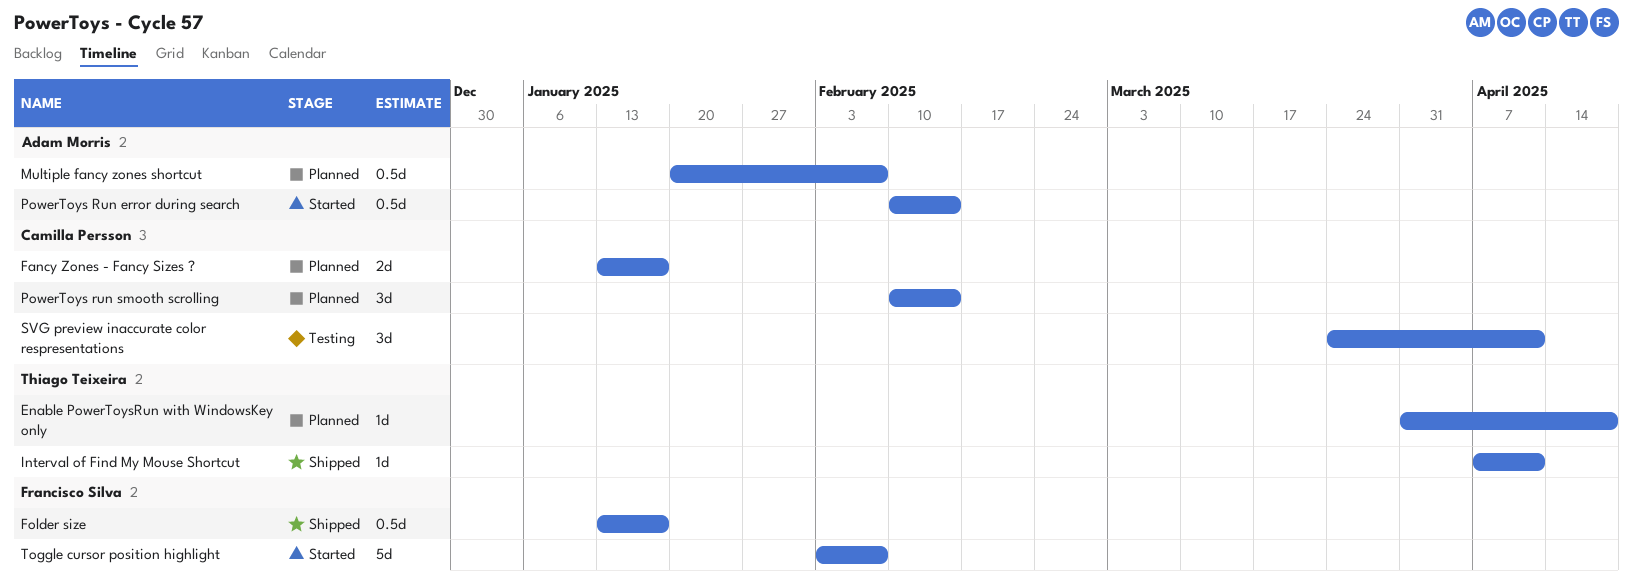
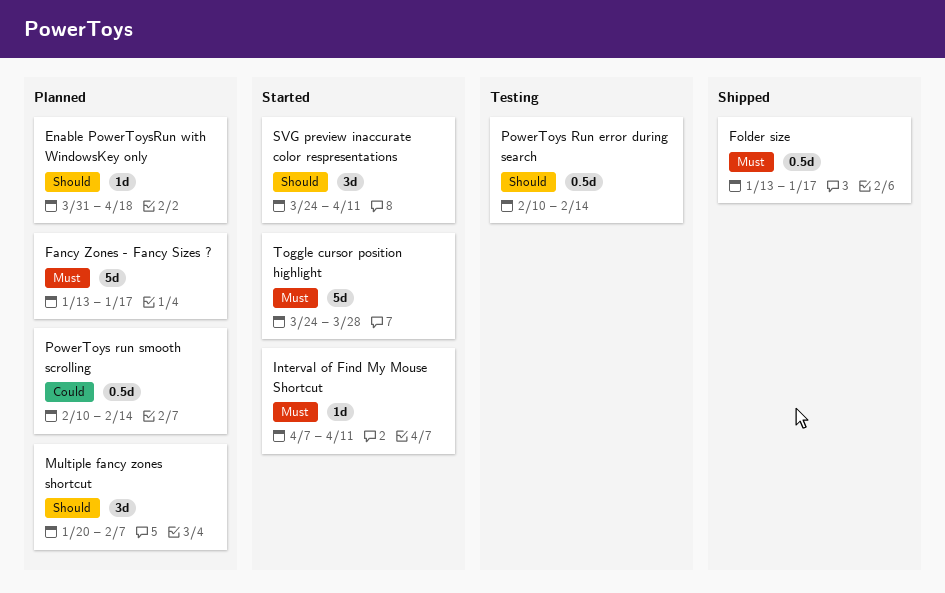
Fancy Zones - Fancy Sizes ?, estimate: 2d -> 5d
Interval of Find My Mouse Shortcut, status: Shipped -> Started
Multiple fancy zones shortcut, estimate: 0.5d -> 3d
PowerToys Run error during search, status: Started -> Testing
PowerToys run smooth scrolling, estimate: 3d -> 0.5d
SVG preview inaccurate color respresentations, status: Testing -> Started
Toggle cursor position highlight, start: Feb 3 -> Mar 24
Toggle cursor position highlight, due: Feb 7 -> Mar 28

